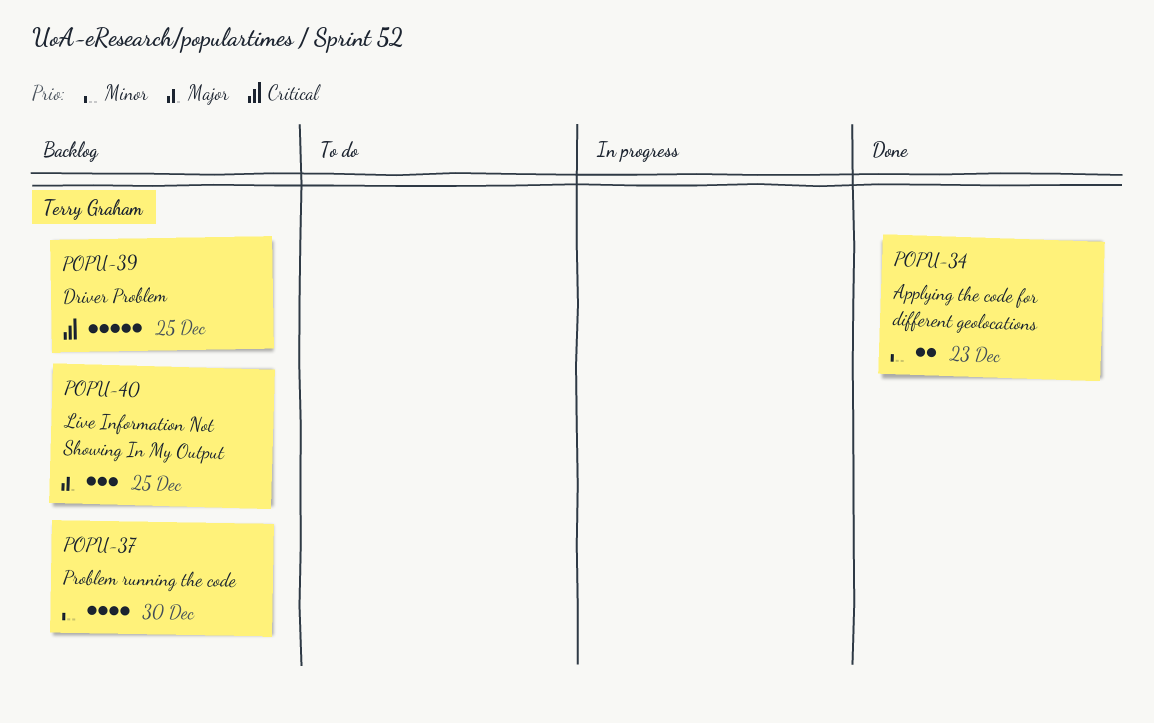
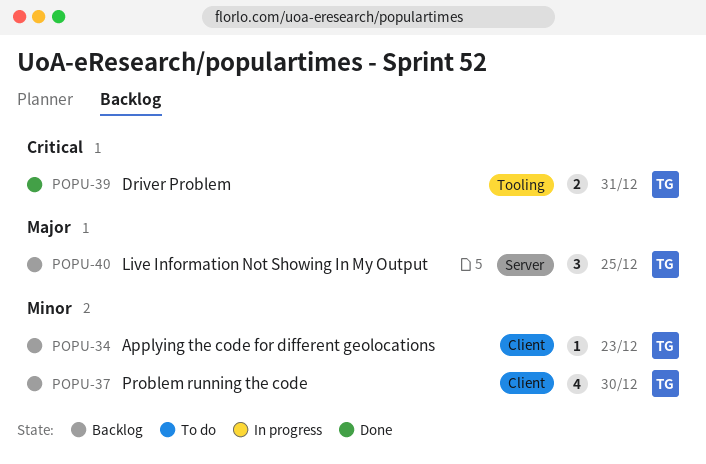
POPU-34, status: Done -> Backlog
POPU-34, estimate: 2 -> 1
POPU-39, status: Backlog -> Done
POPU-39, estimate: 5 -> 2
POPU-39, due: Dec 25 -> Dec 31

